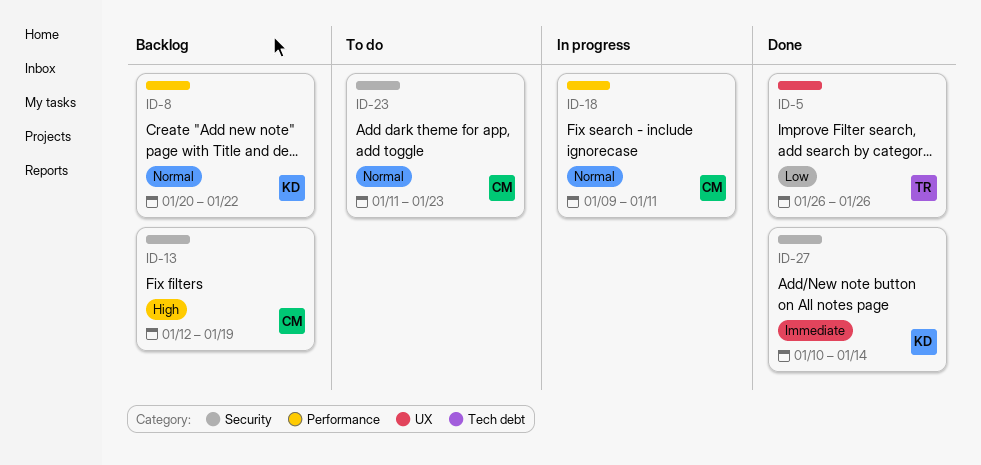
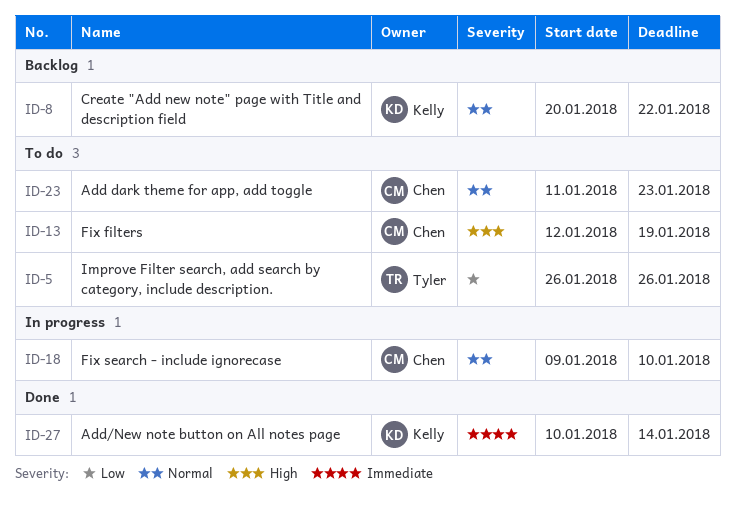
ID-5, status: Done -> To do
ID-13, status: Backlog -> To do
ID-18, due: Jan 11 -> Jan 10

